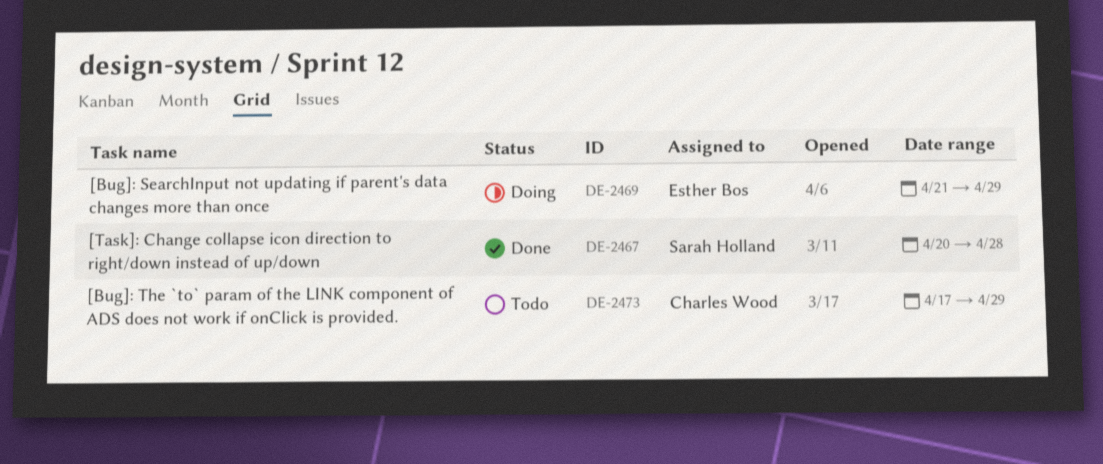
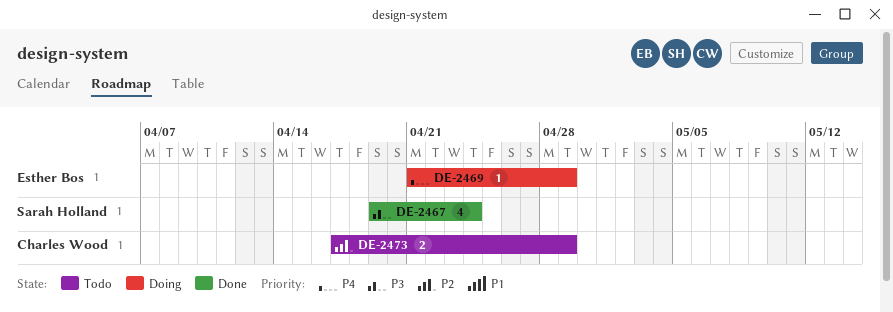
DE-2467, start: Apr 20 -> Apr 19
DE-2467, due: Apr 28 -> Apr 24

